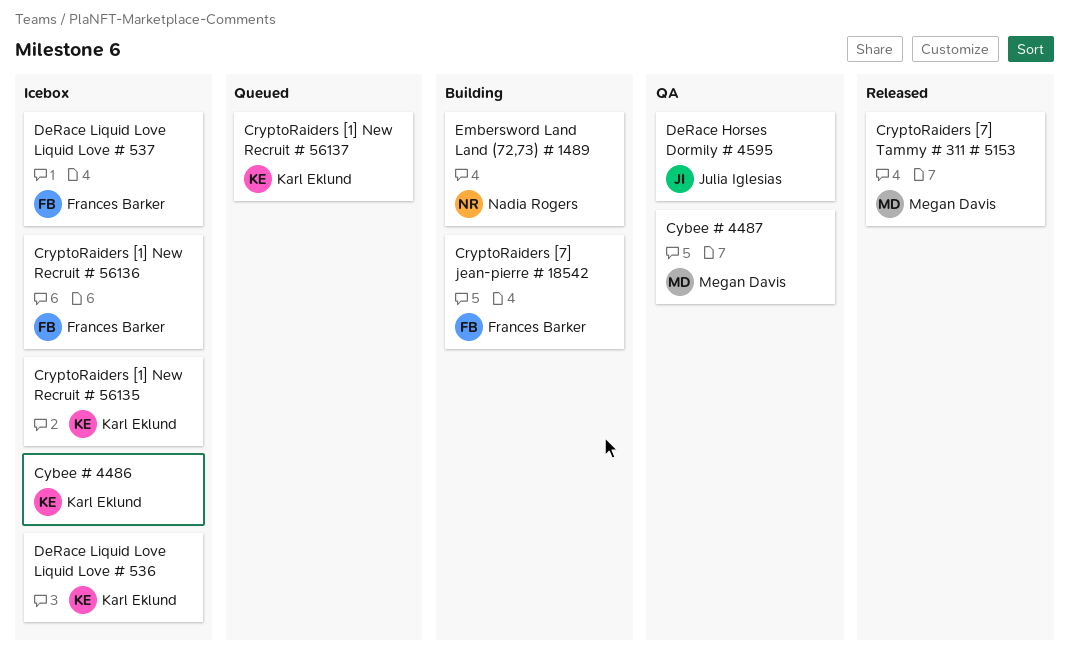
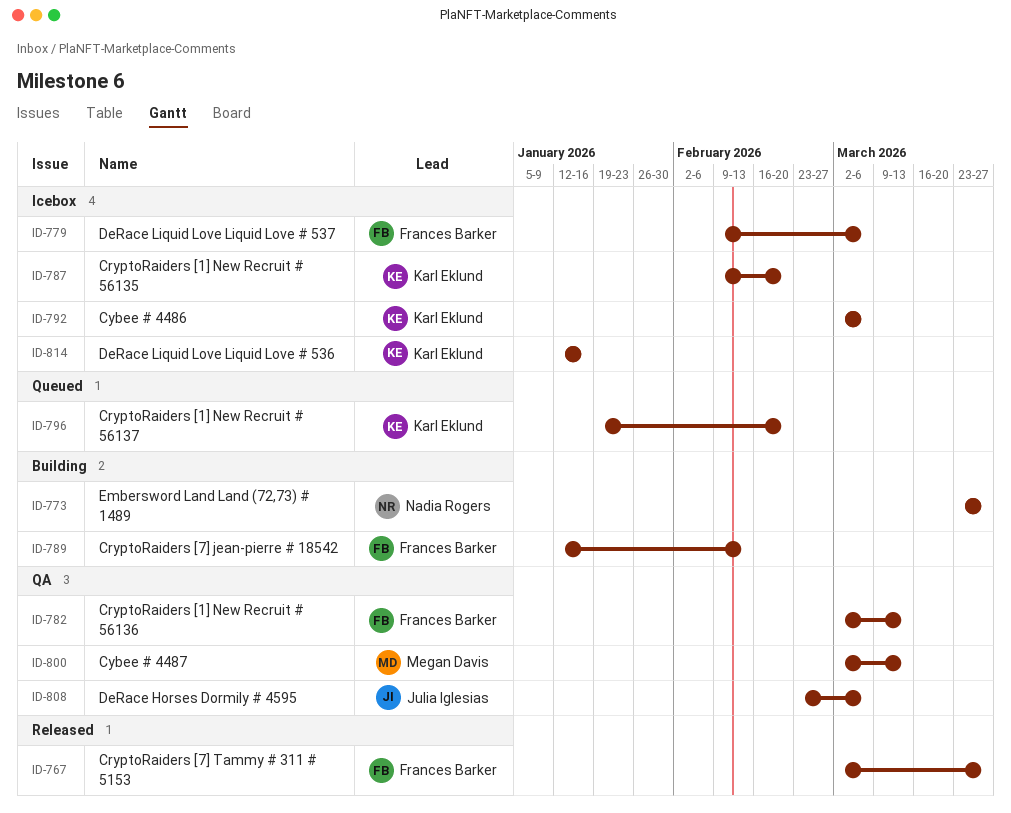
CryptoRaiders [1] New Recruit # 56136, status: Icebox -> QA
CryptoRaiders [7] Tammy # 311 # 5153, owner: Megan Davis -> Frances Barker

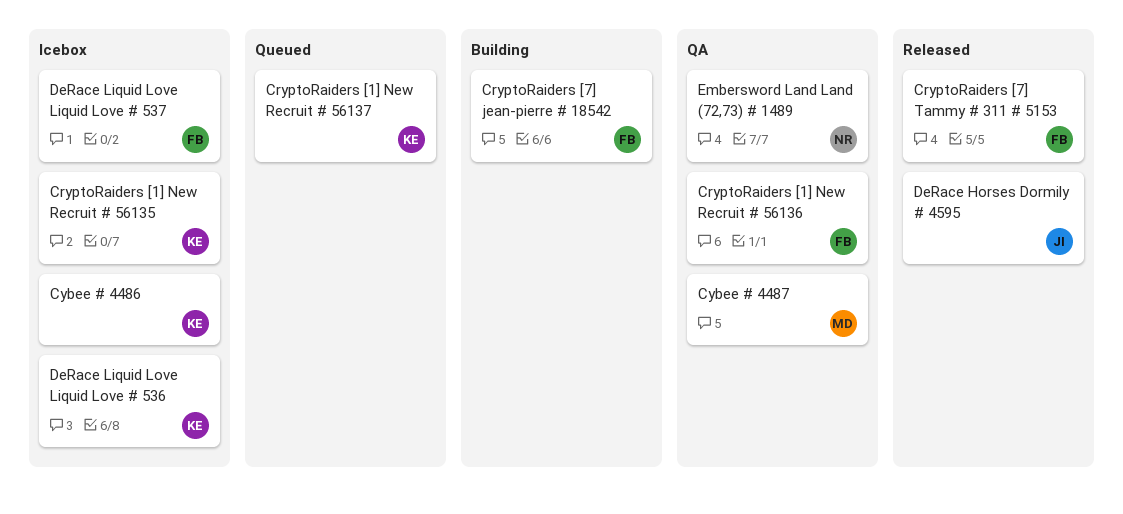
DeRace Horses Dormily # 4595, status: QA -> Released
Embersword Land Land (72,73) # 1489, status: Building -> QA

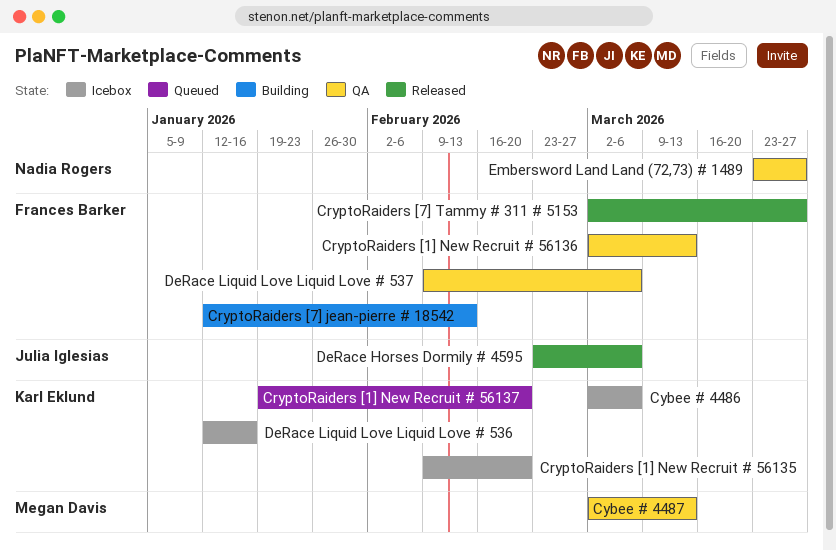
DeRace Liquid Love Liquid Love # 537, status: Icebox -> QA

